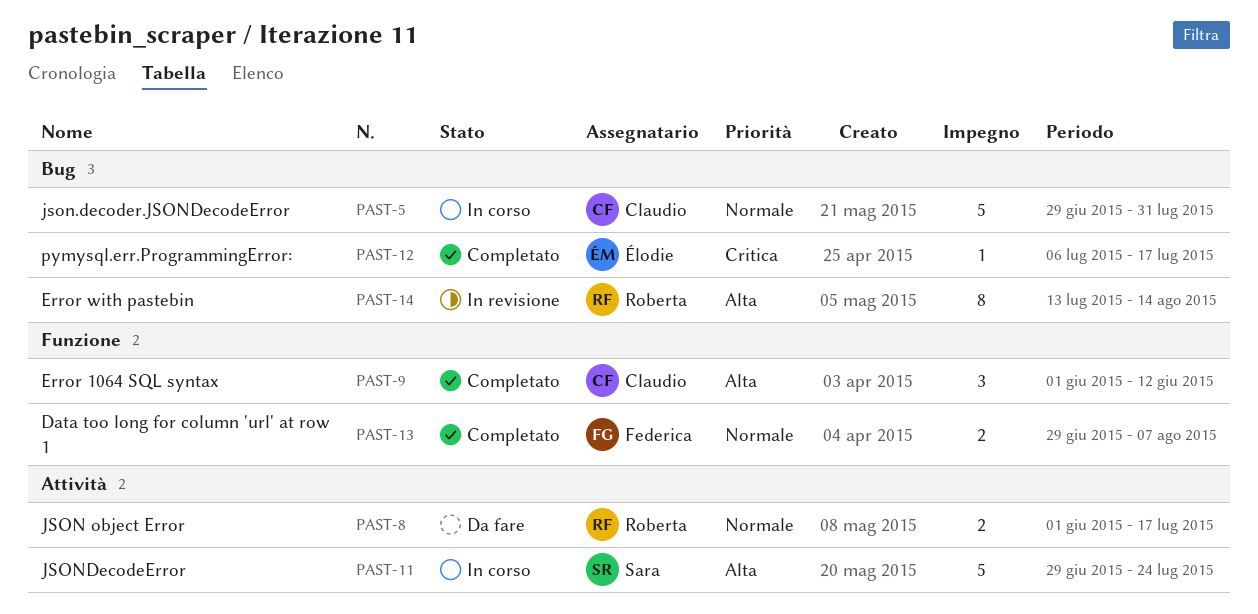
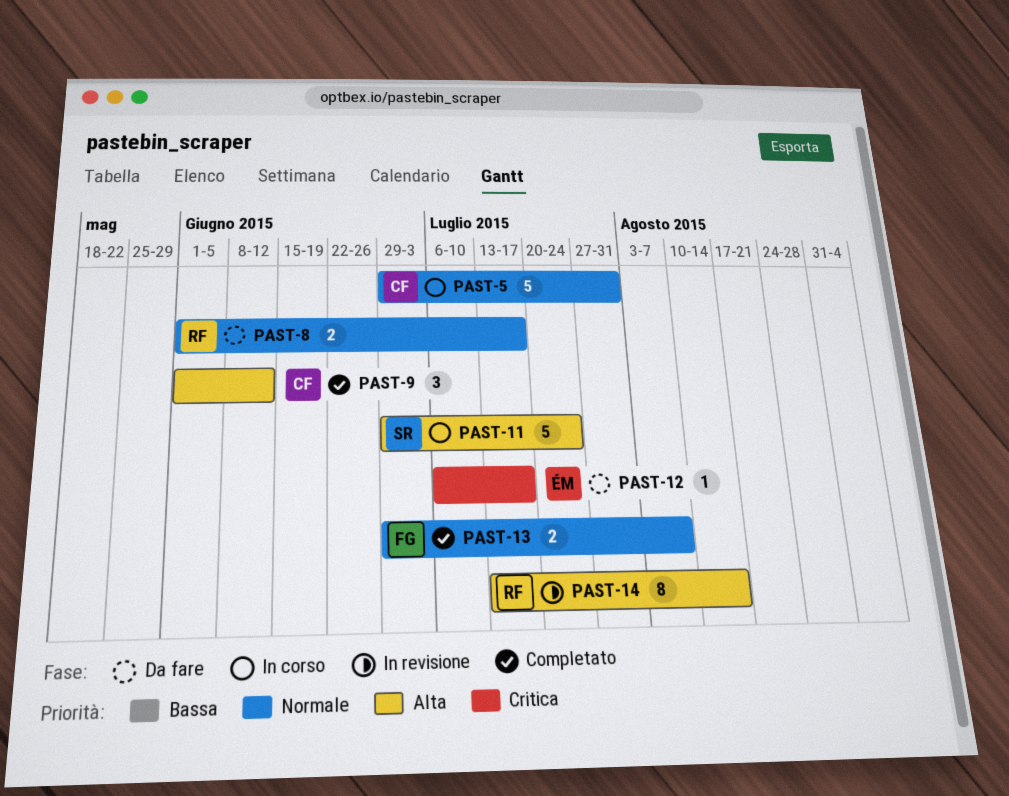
PAST-12, status: Completato -> Da fare

